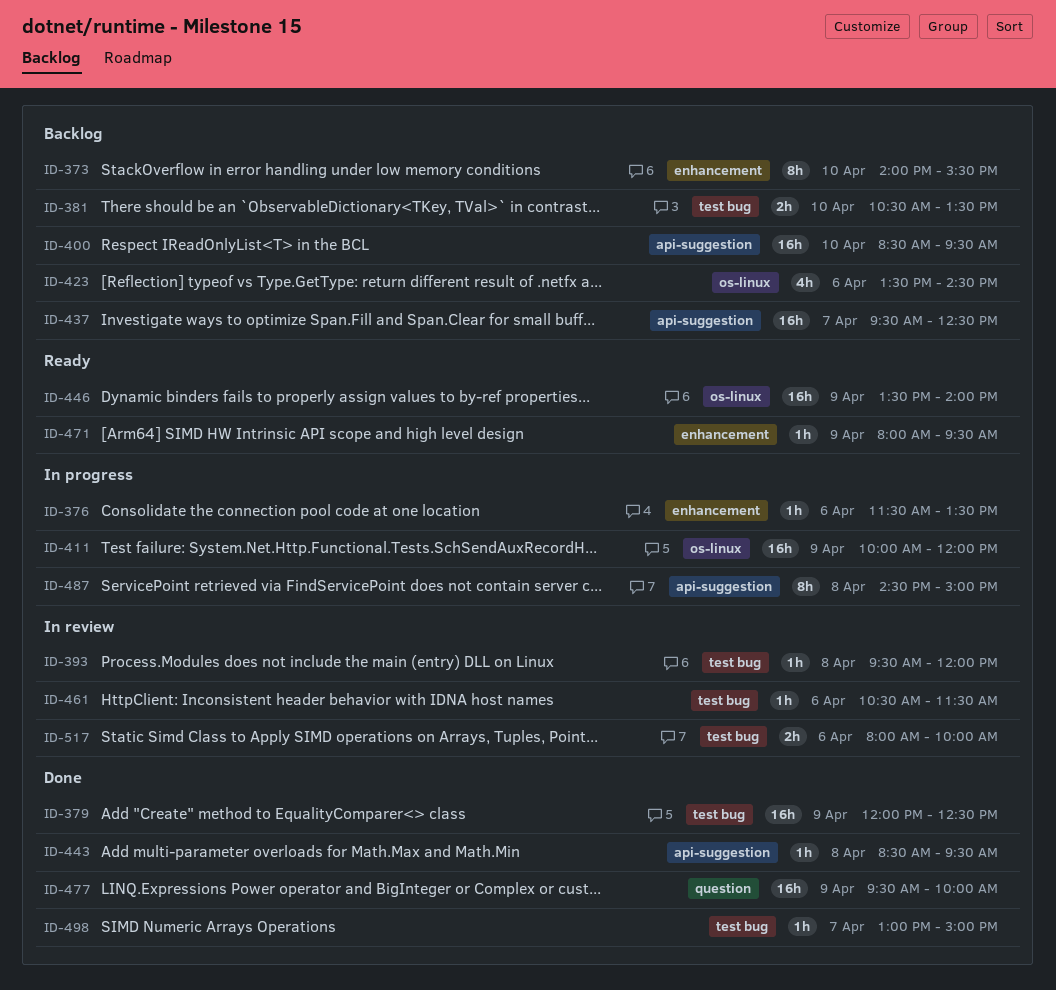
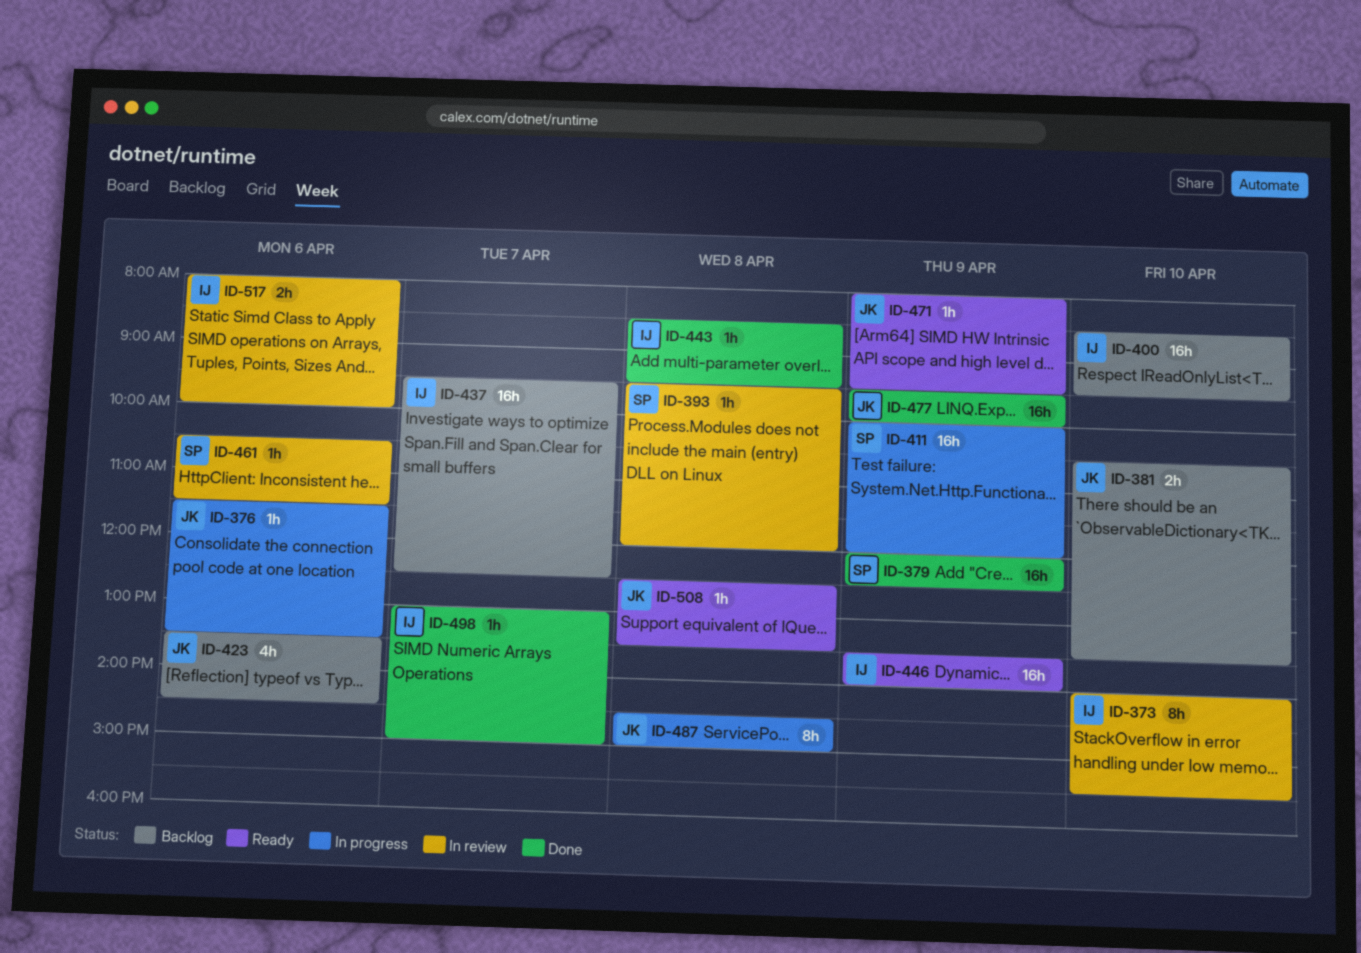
ID-373, status: Backlog -> In review
ID-508: none -> present

